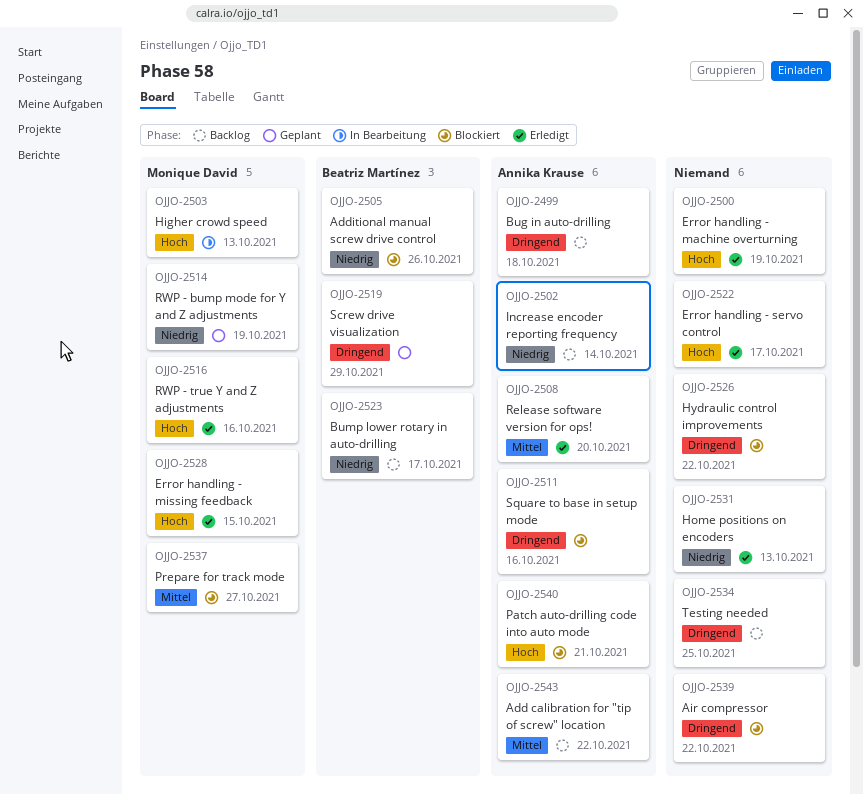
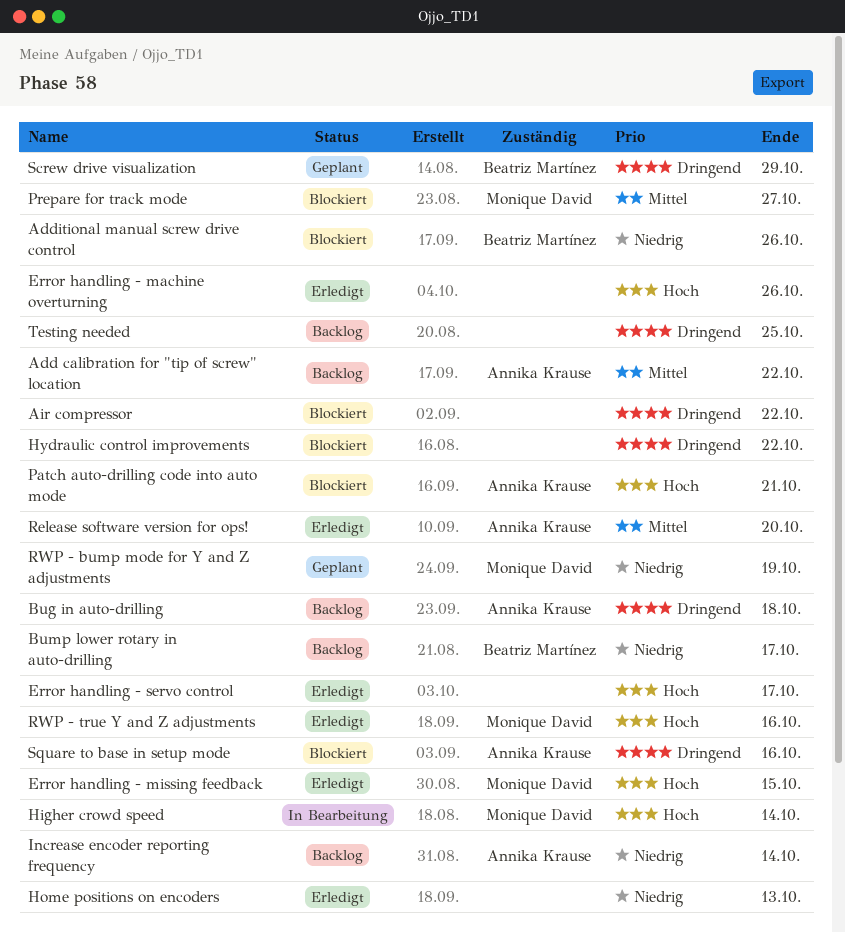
Error handling - machine overturning, due: Oct 19 -> Oct 26
Higher crowd speed, due: Oct 13 -> Oct 14

